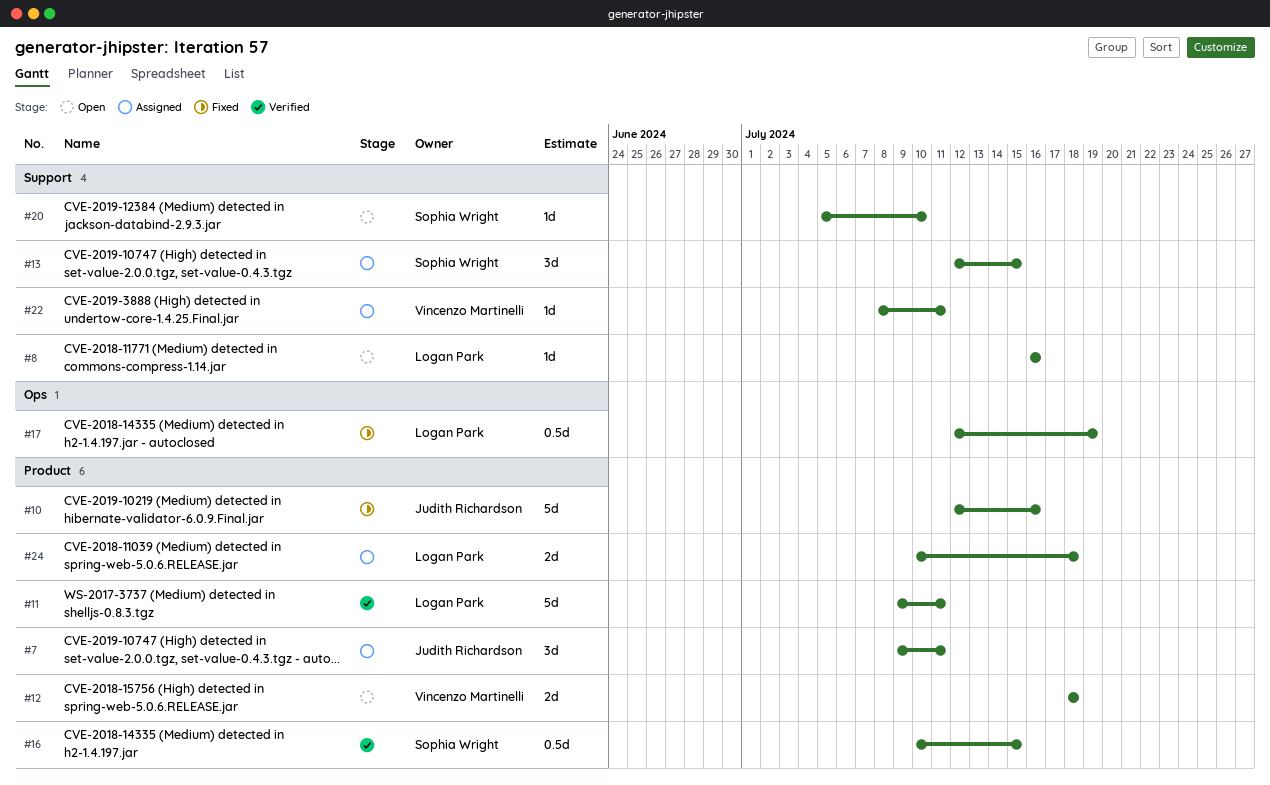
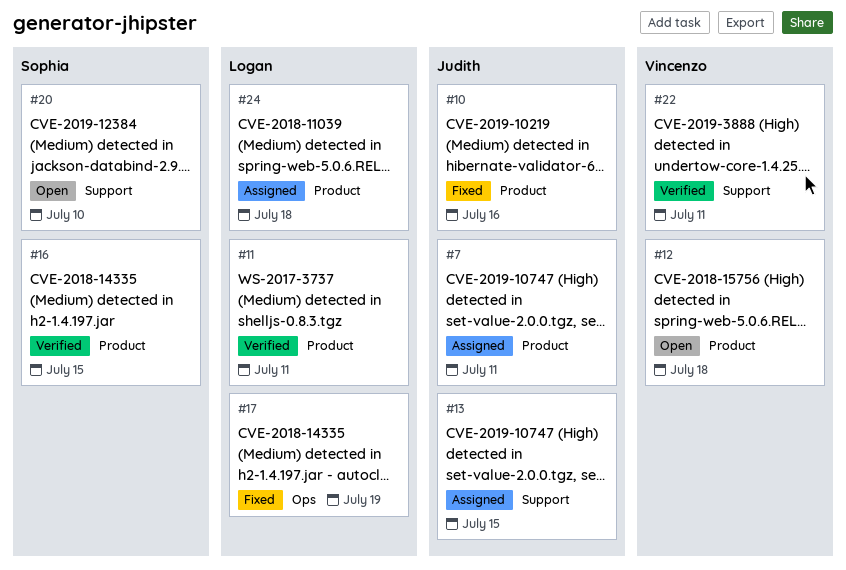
#8: present -> none
#13, owner: Sophia Wright -> Judith Richardson
#22, status: Assigned -> Verified

